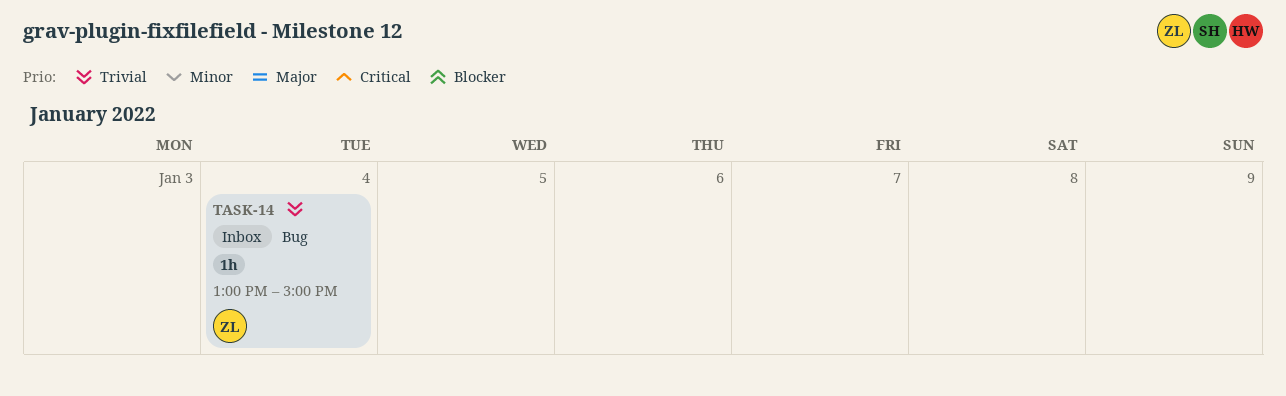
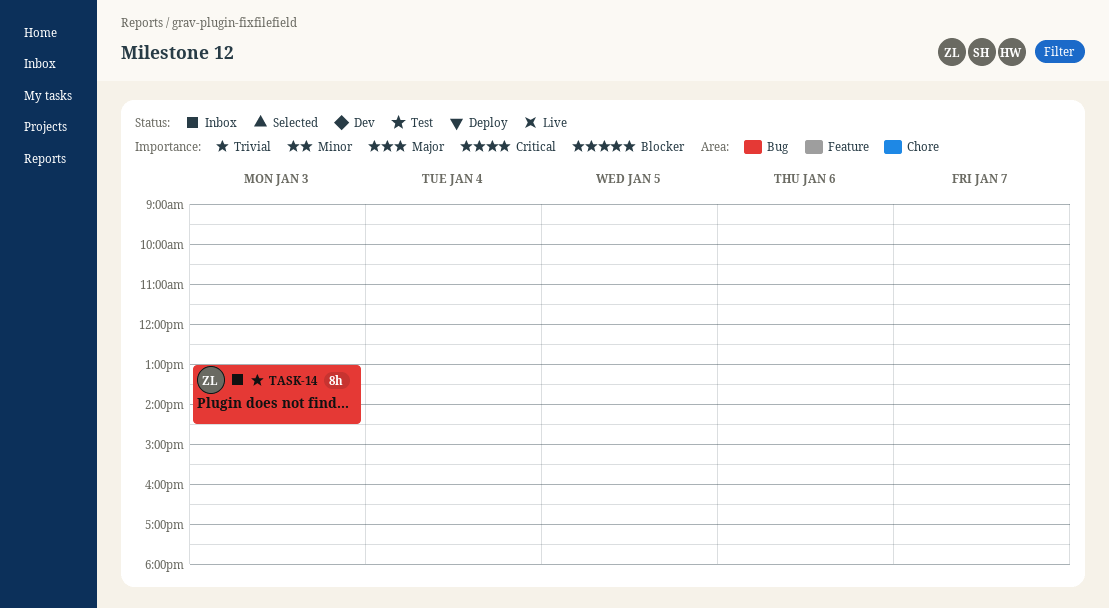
TASK-14, estimate: 1h -> 8h
TASK-14, day: Jan 4 -> Jan 3
TASK-14, ends: 15:00 -> 14:30

